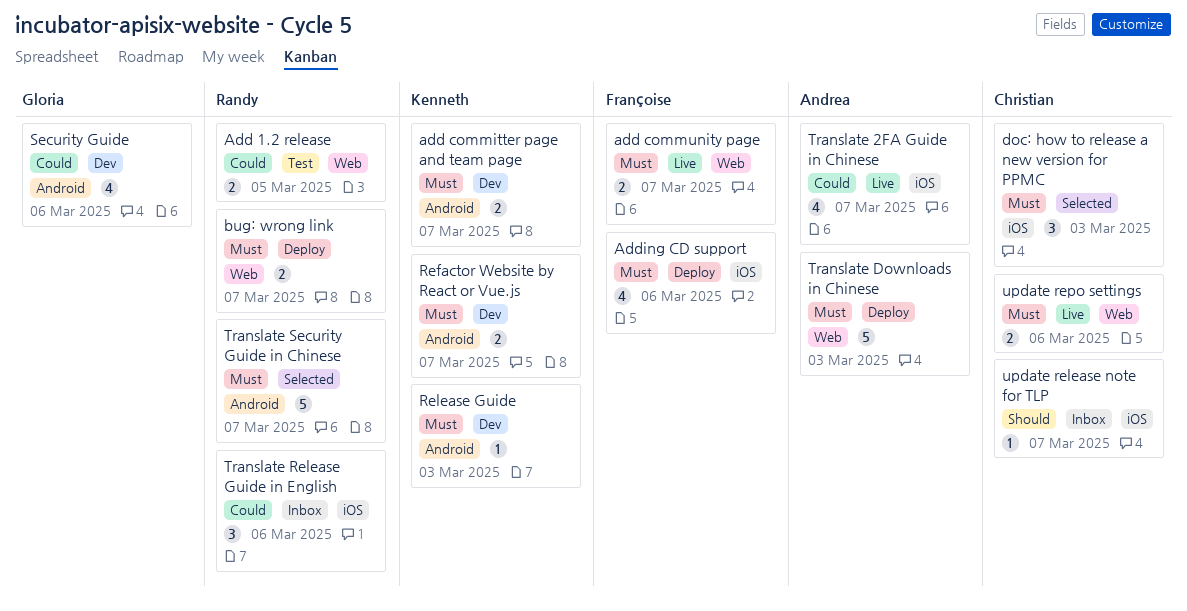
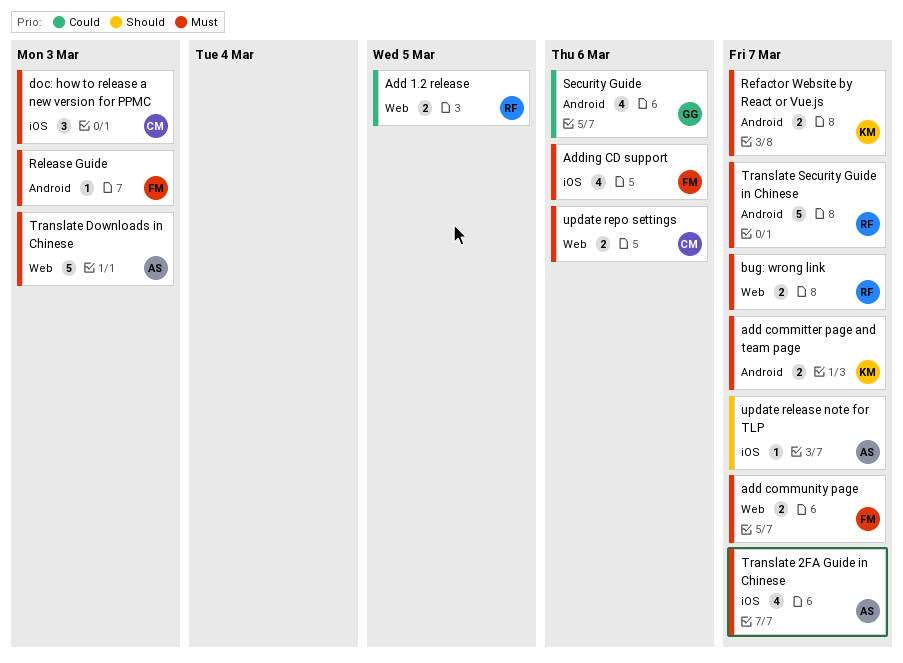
Release Guide, owner: Kenneth -> Françoise
Translate 2FA Guide in Chinese, priority: Could -> Must
Translate Release Guide in English: present -> none
update release note for TLP, owner: Christian -> Andrea

